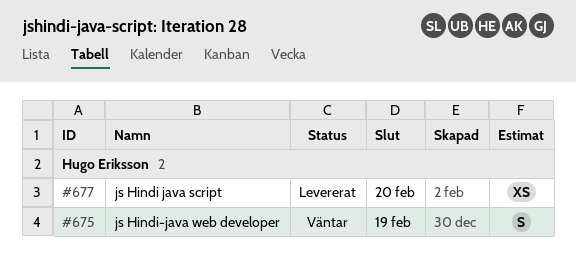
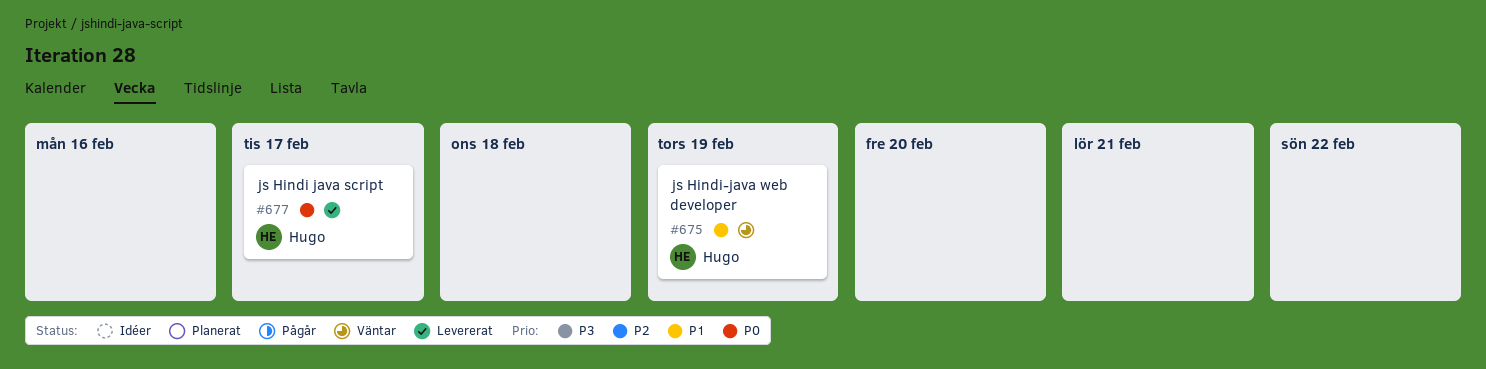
#677, due: Feb 20 -> Feb 17

